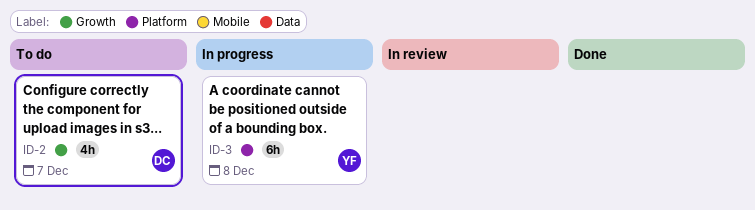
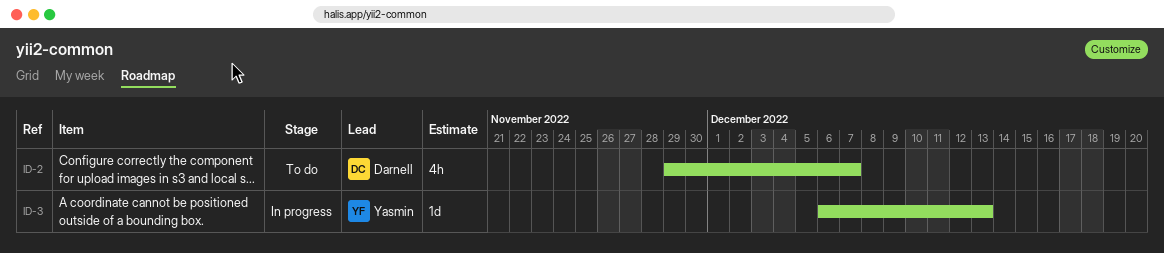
ID-3, estimate: 6h -> 1d
ID-3, due: Dec 8 -> Dec 13

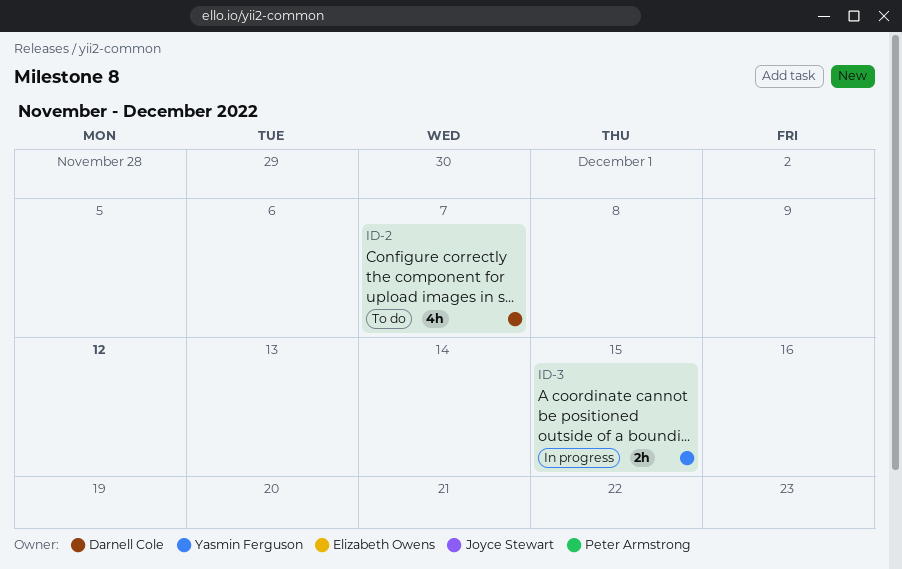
ID-3, estimate: 1d -> 2h
ID-3, due: Dec 13 -> Dec 15

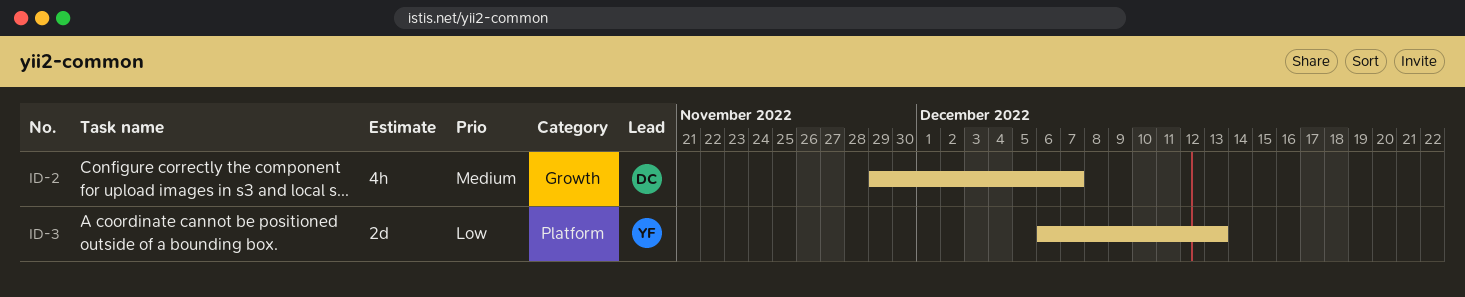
ID-3, estimate: 2h -> 2d
ID-3, due: Dec 15 -> Dec 13

